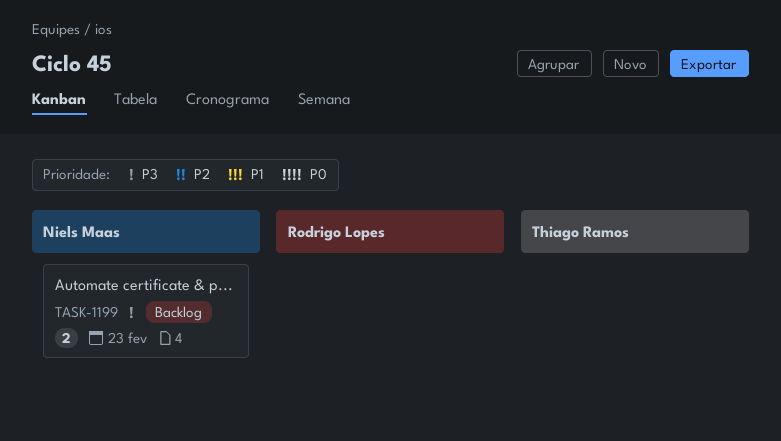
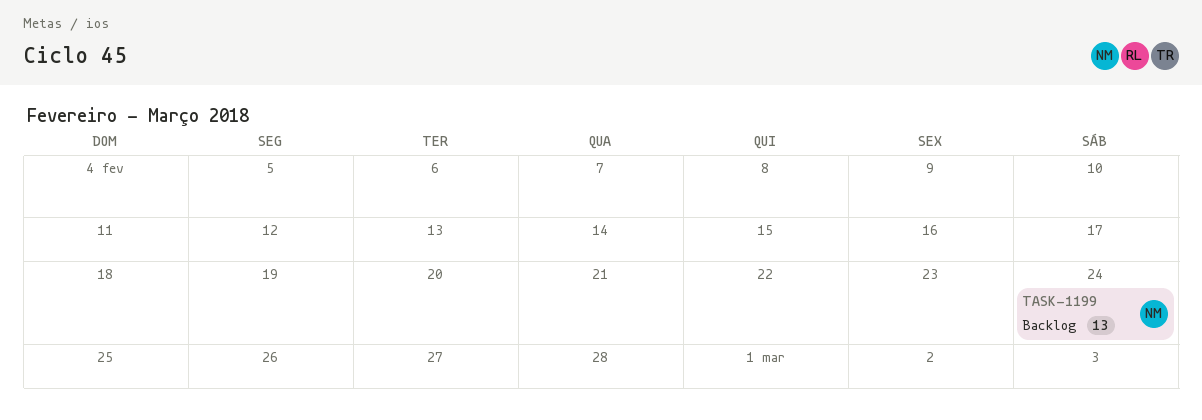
TASK-1199, estimate: 2 -> 13
TASK-1199, due: Feb 23 -> Feb 24

